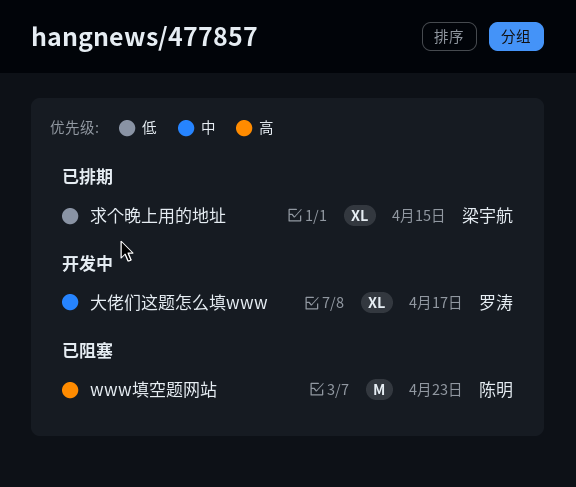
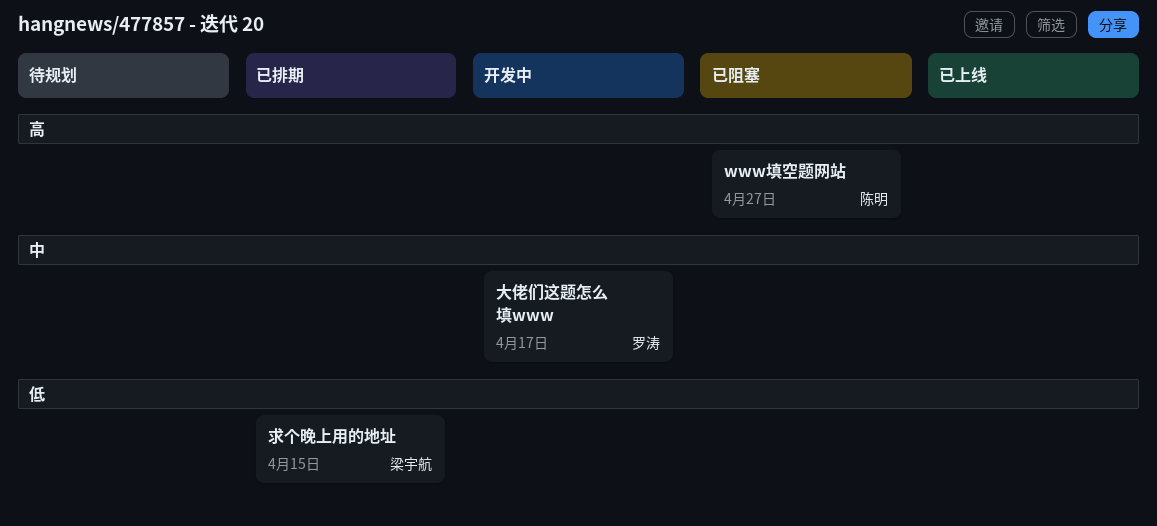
www填空题网站, due: Apr 23 -> Apr 27

